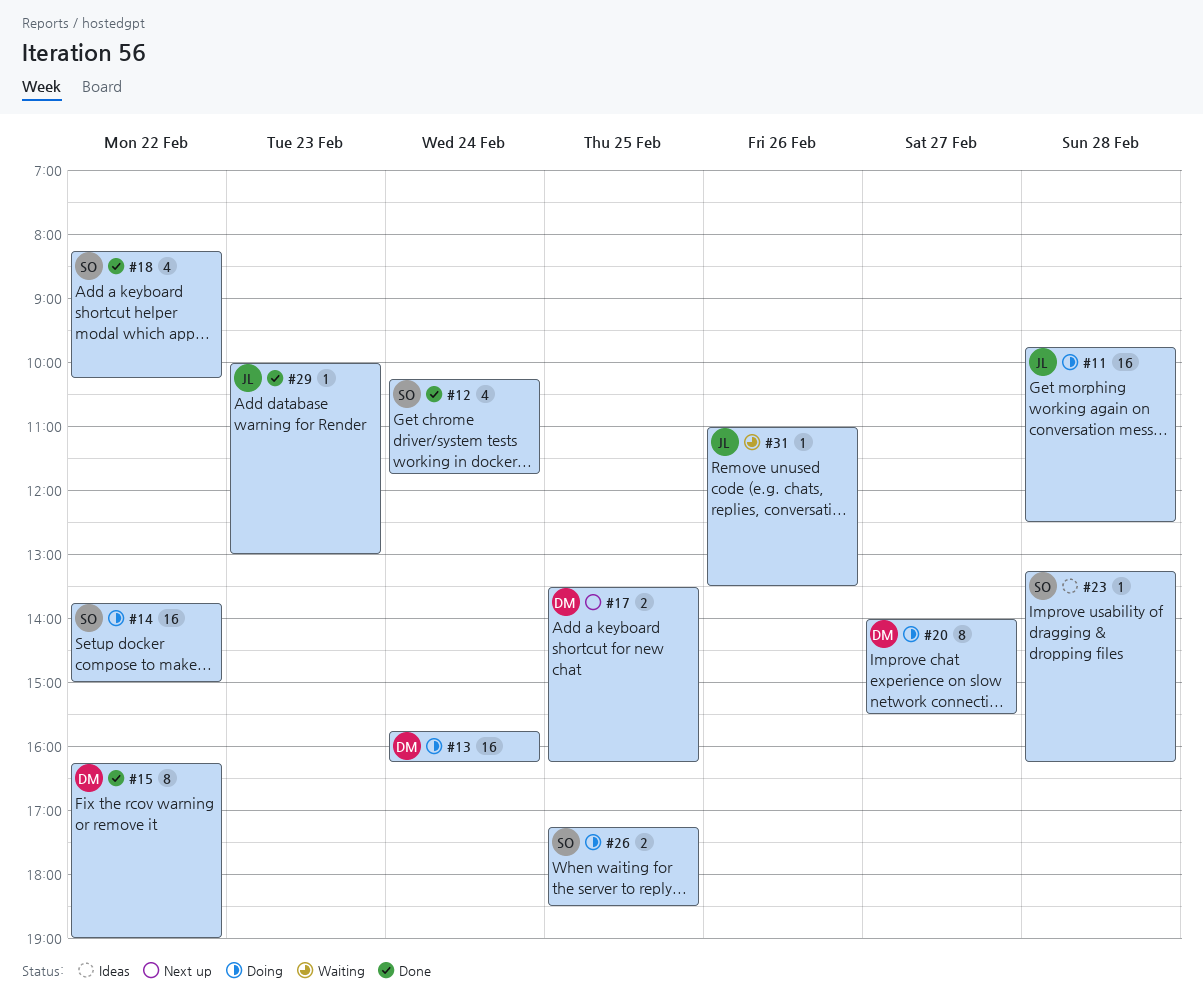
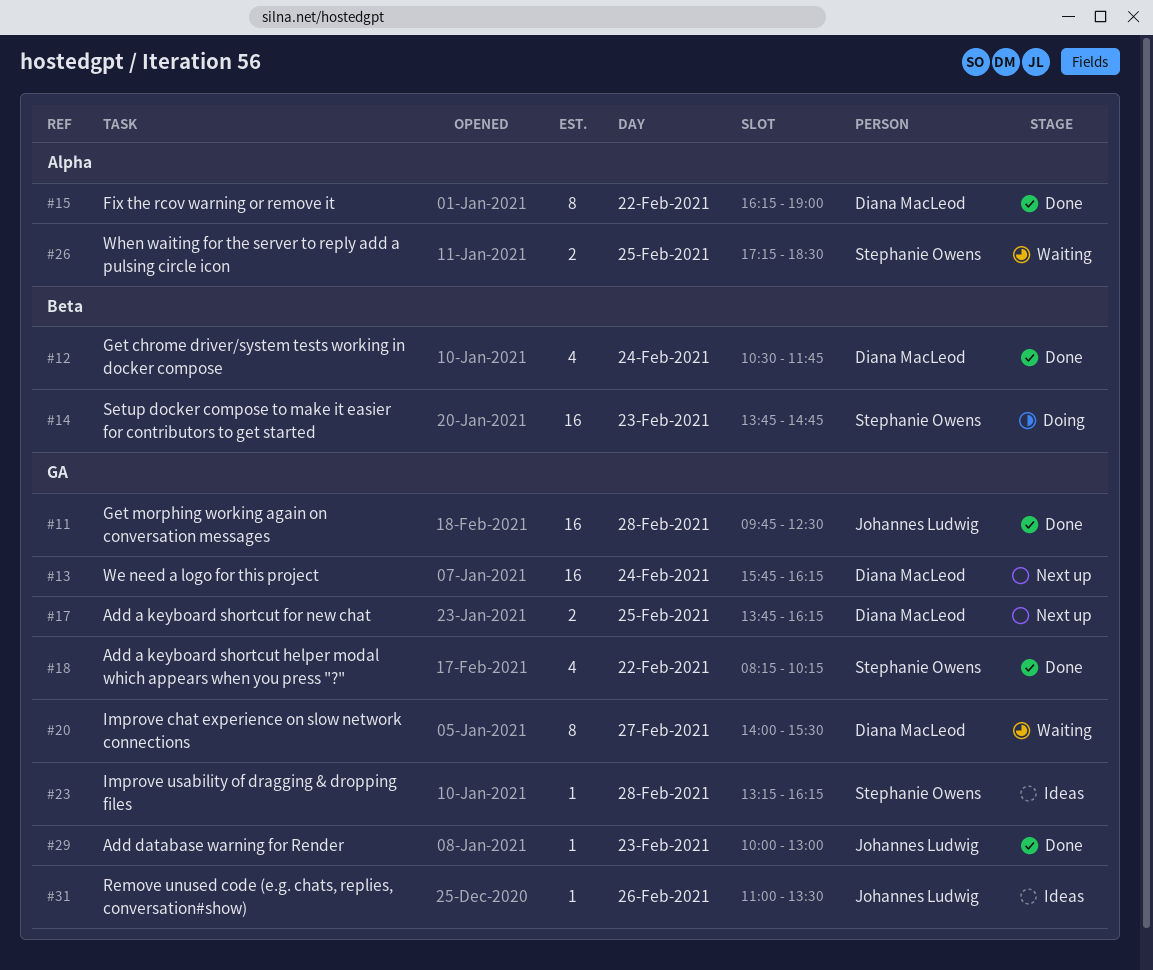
#11, status: Doing -> Done
#12, owner: Stephanie Owens -> Diana MacLeod
#12, begins: 10:15 -> 10:30
#13, status: Doing -> Next up
#14, day: Feb 22 -> Feb 23
#14, ends: 15:00 -> 14:45
#17, begins: 13:30 -> 13:45
#20, status: Doing -> Waiting
#26, status: Doing -> Waiting
#31, status: Waiting -> Ideas

